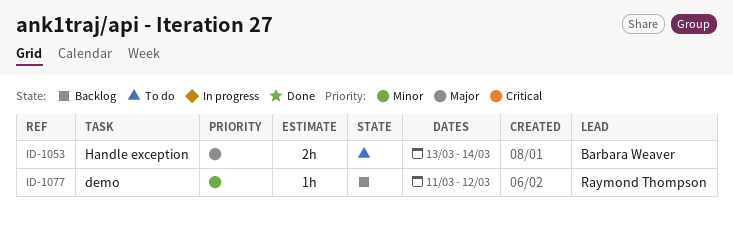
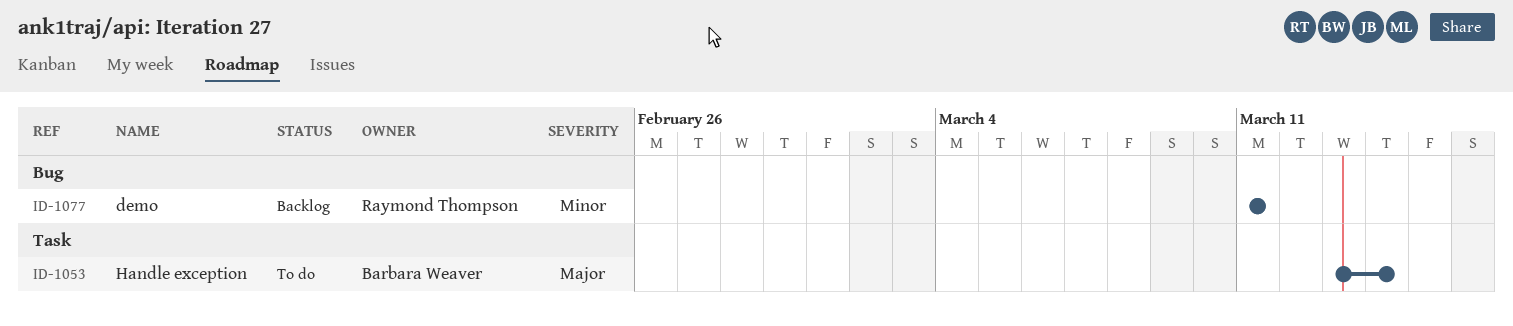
ID-1077, due: Mar 12 -> Mar 11

